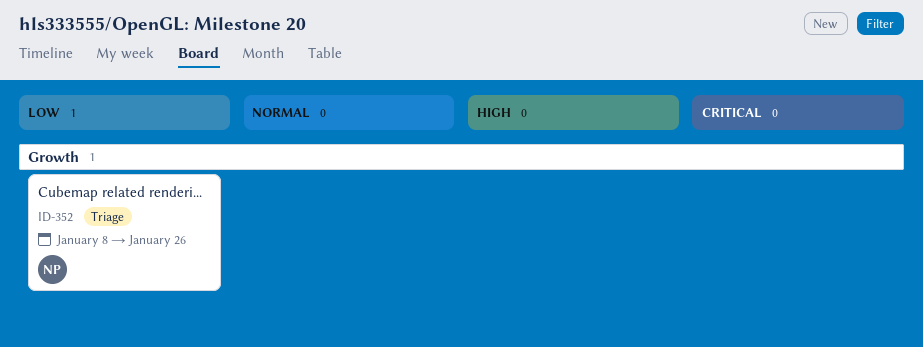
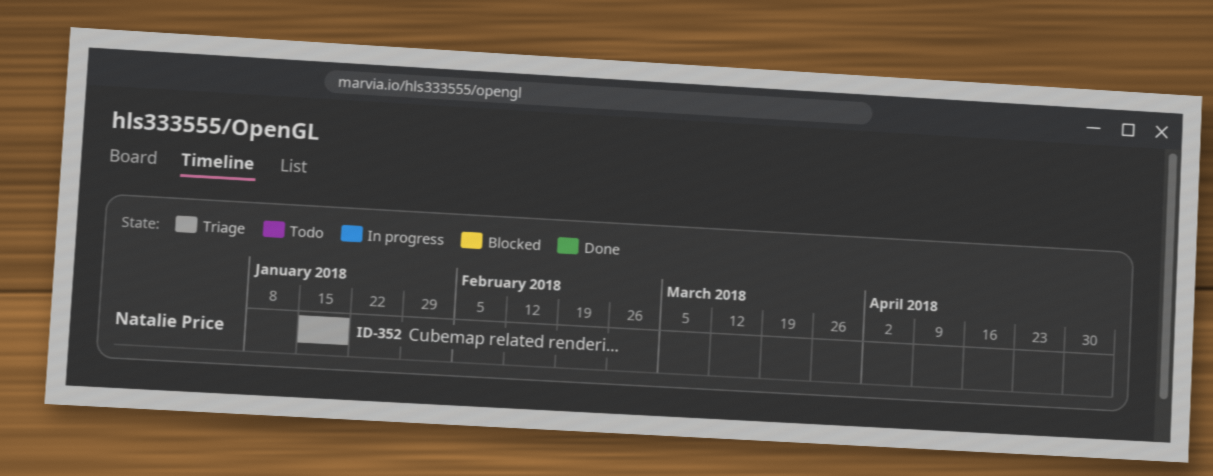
ID-352, start: Jan 8 -> Jan 15
ID-352, due: Jan 26 -> Jan 19

